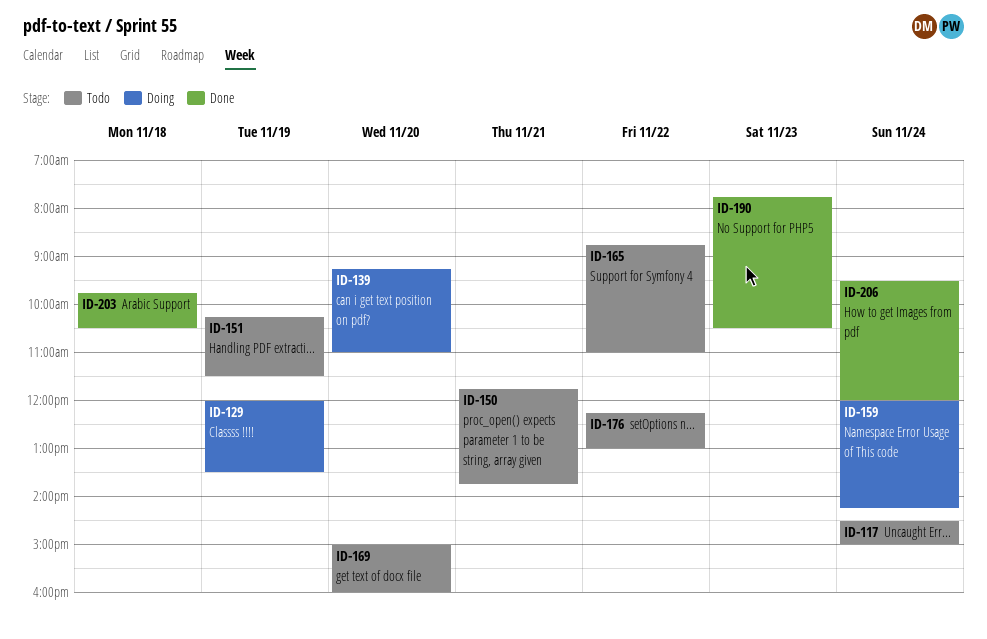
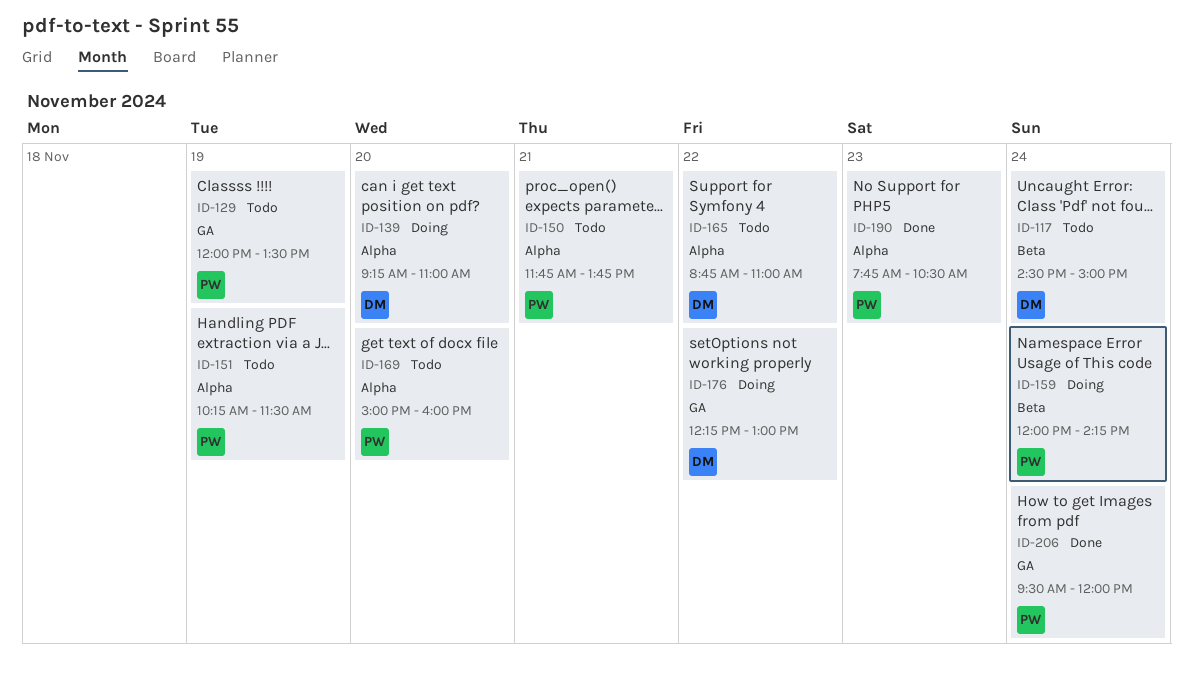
ID-129, status: Doing -> Todo
ID-176, status: Todo -> Doing
ID-203: present -> none

